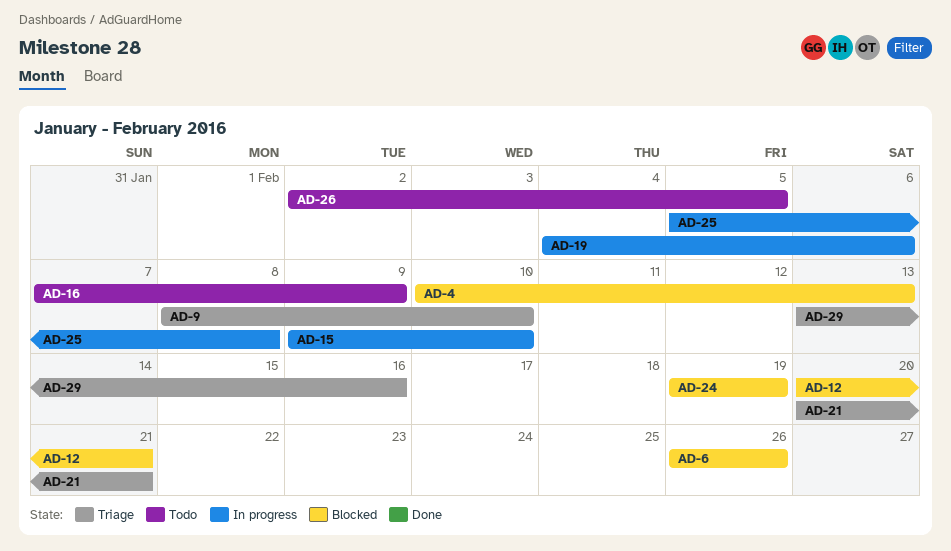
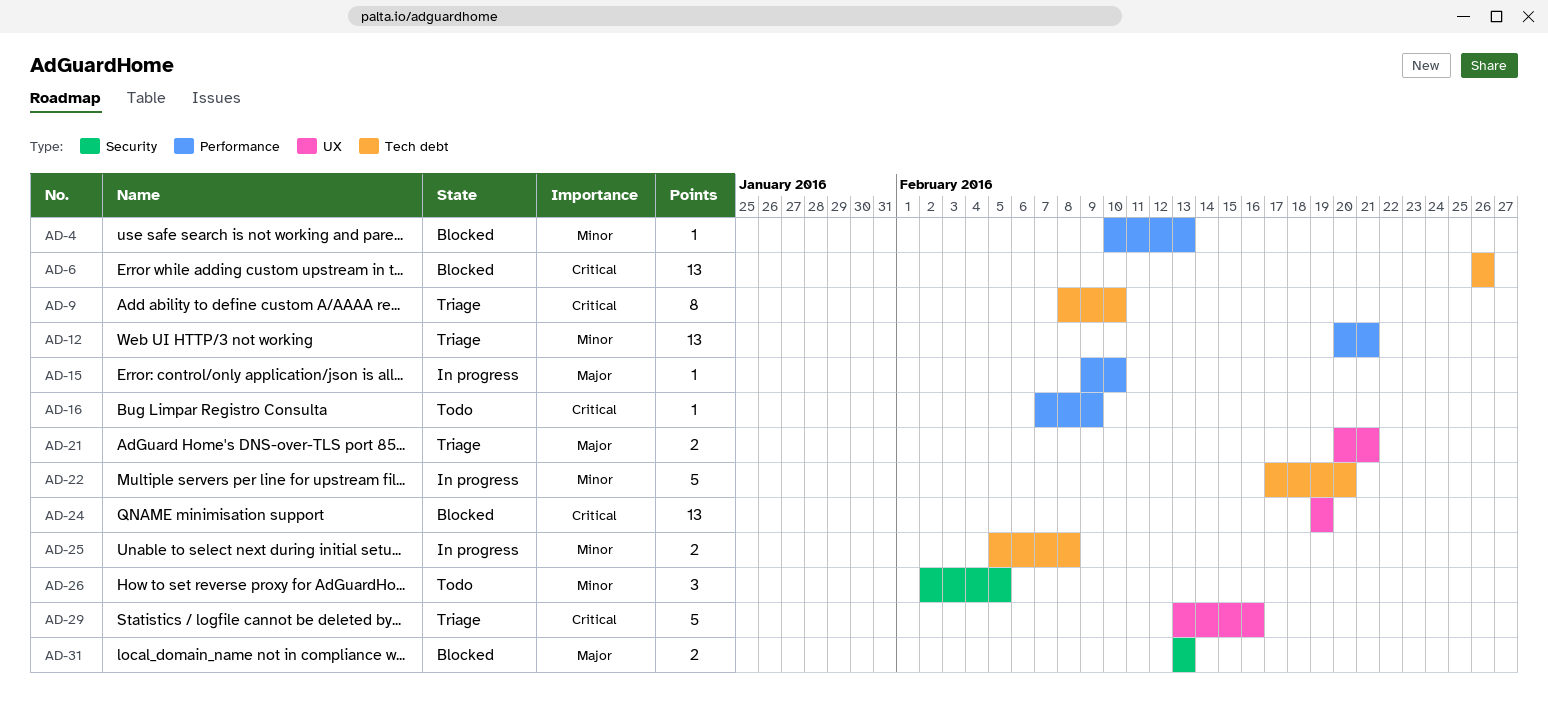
AD-12, status: Blocked -> Triage
AD-19: present -> none
AD-22: none -> present
AD-31: none -> present

